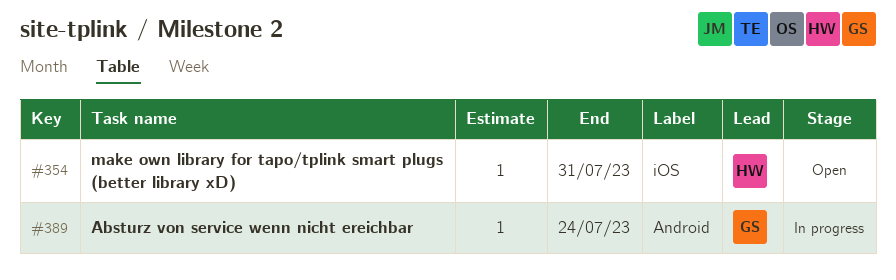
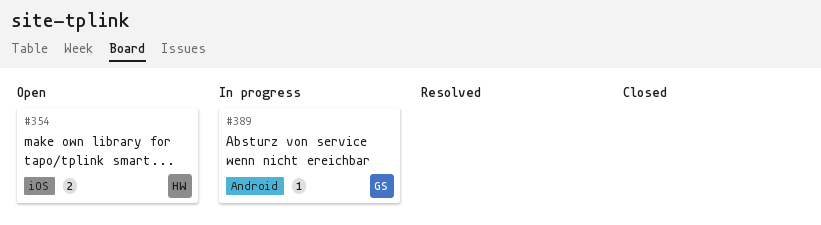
#354, estimate: 1 -> 2

